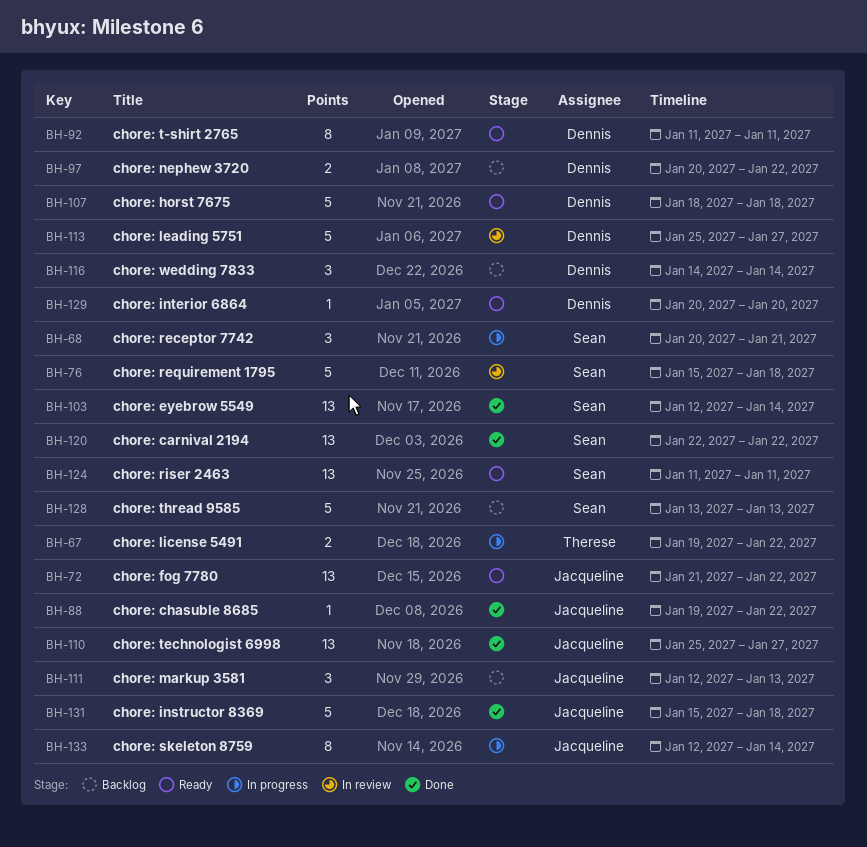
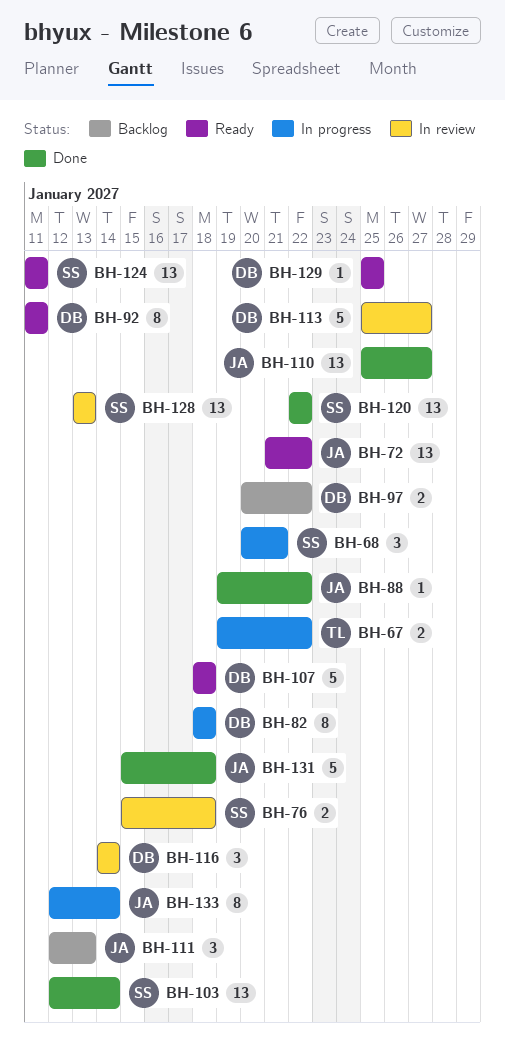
BH-76, estimate: 5 -> 2
BH-82: none -> present
BH-116, status: Backlog -> In review
BH-128, status: Backlog -> In review
BH-128, estimate: 5 -> 13
BH-129, start: Jan 20 -> Jan 25
BH-129, due: Jan 20 -> Jan 25

